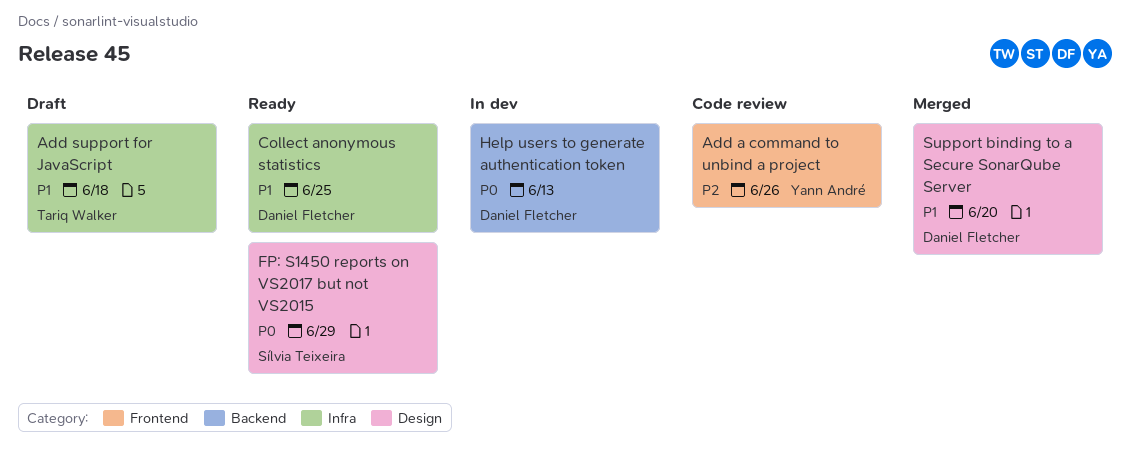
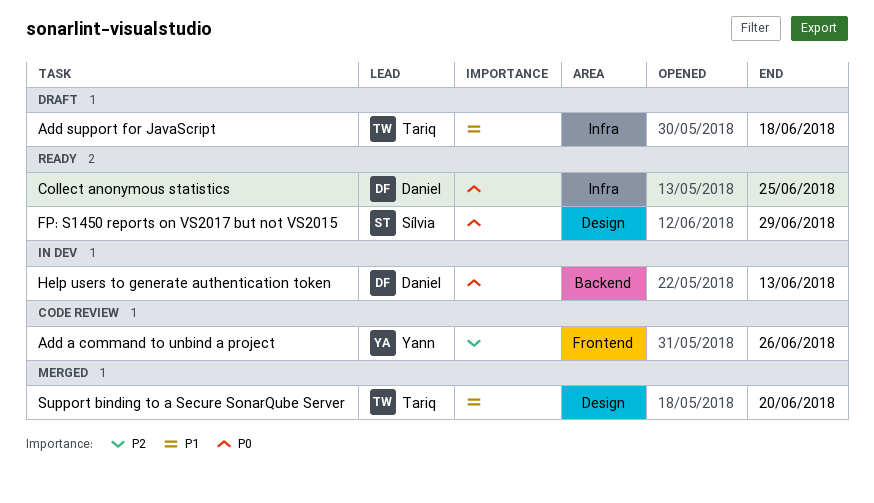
Collect anonymous statistics, priority: P1 -> P0
Support binding to a Secure SonarQube Server, owner: Daniel Fletcher -> Tariq Walker

